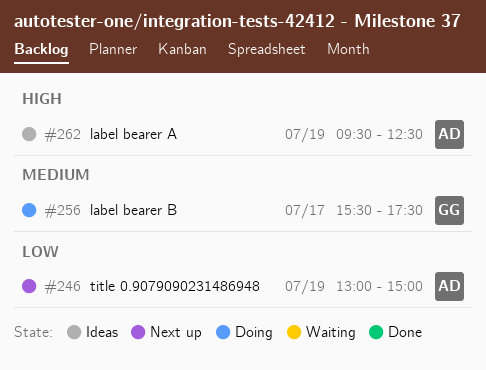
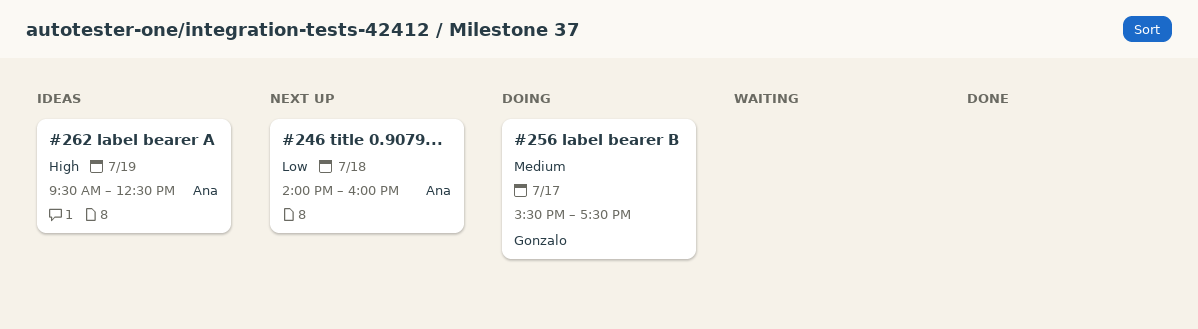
#246, day: Jul 19 -> Jul 18
#246, begins: 13:00 -> 14:00
#246, ends: 15:00 -> 16:00

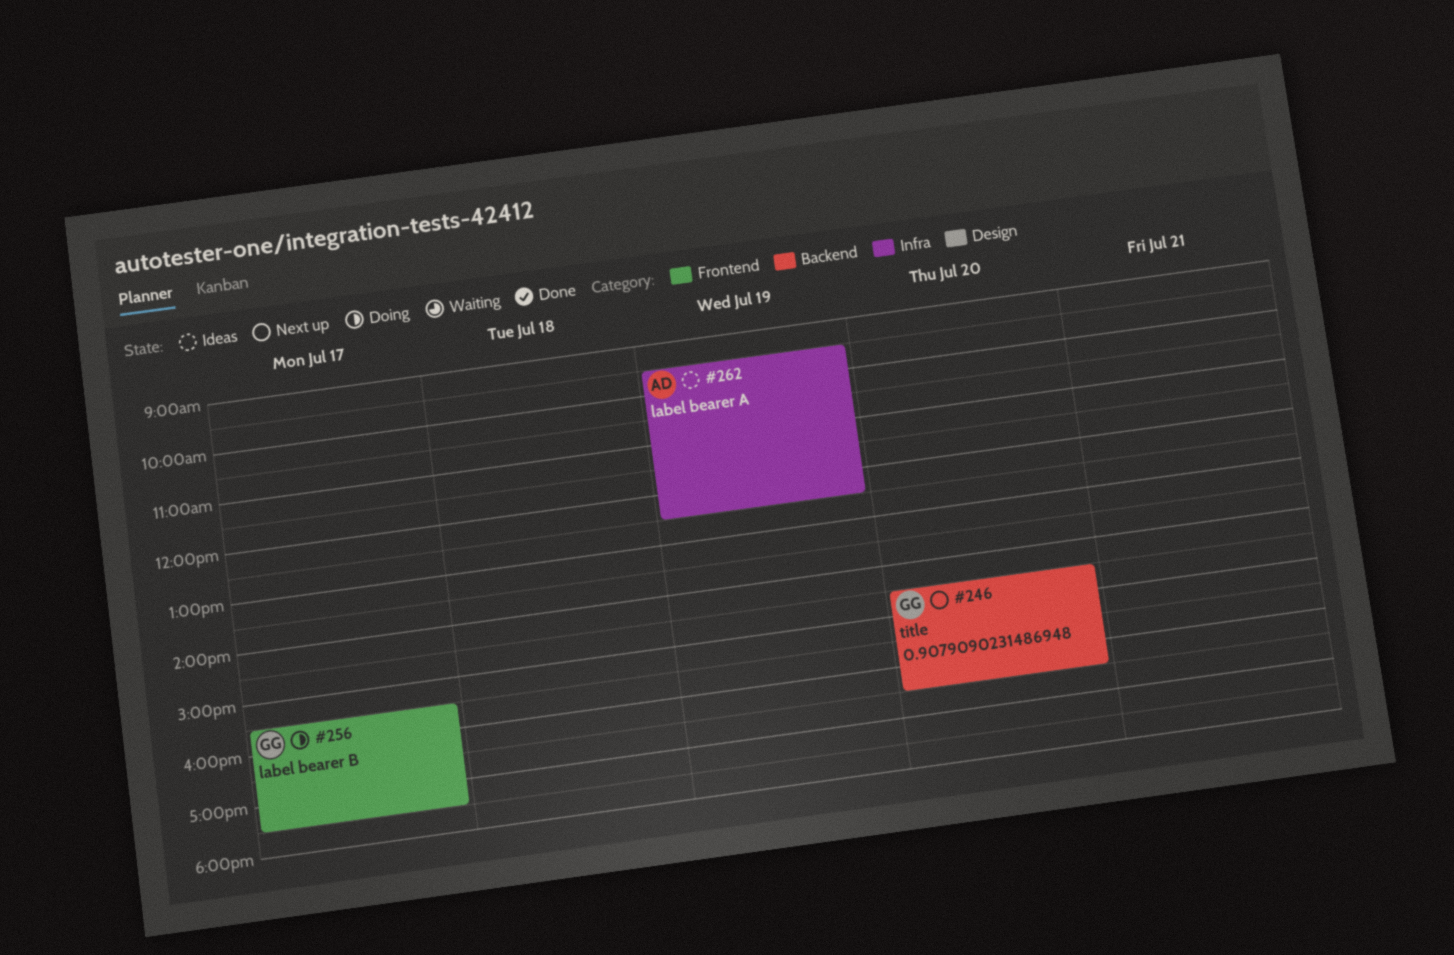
#246, owner: Ana -> Gonzalo
#246, day: Jul 18 -> Jul 20
#246, begins: 14:00 -> 14:30
#246, ends: 16:00 -> 16:30

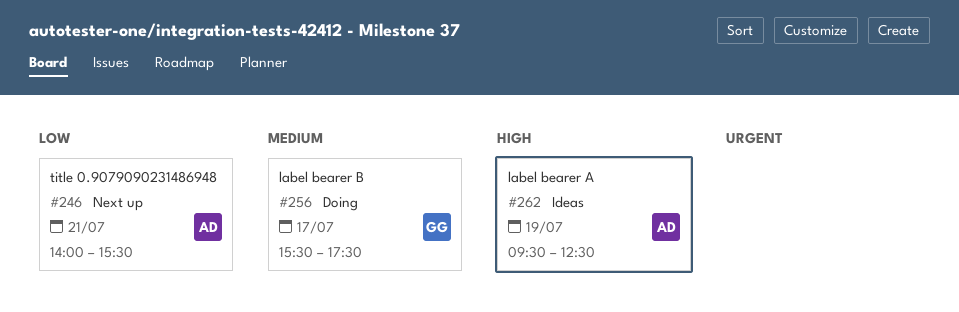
#246, owner: GG -> AD
#246, day: Jul 20 -> Jul 21
#246, begins: 14:30 -> 14:00
#246, ends: 16:30 -> 15:30

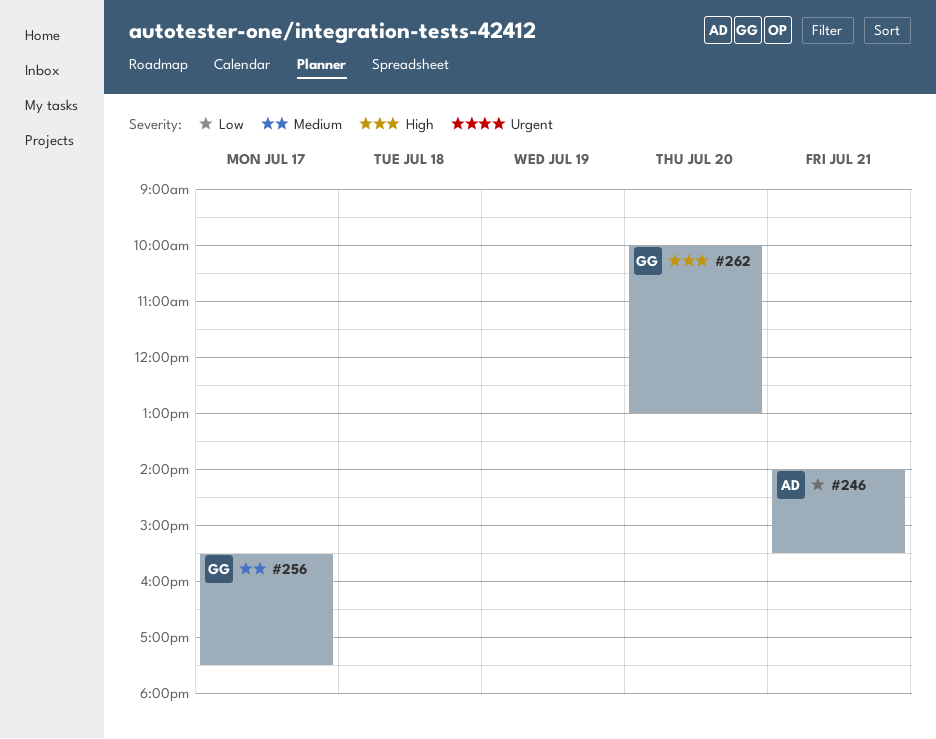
#262, owner: AD -> GG
#262, day: Jul 19 -> Jul 20
#262, begins: 09:30 -> 10:00
#262, ends: 12:30 -> 13:00

